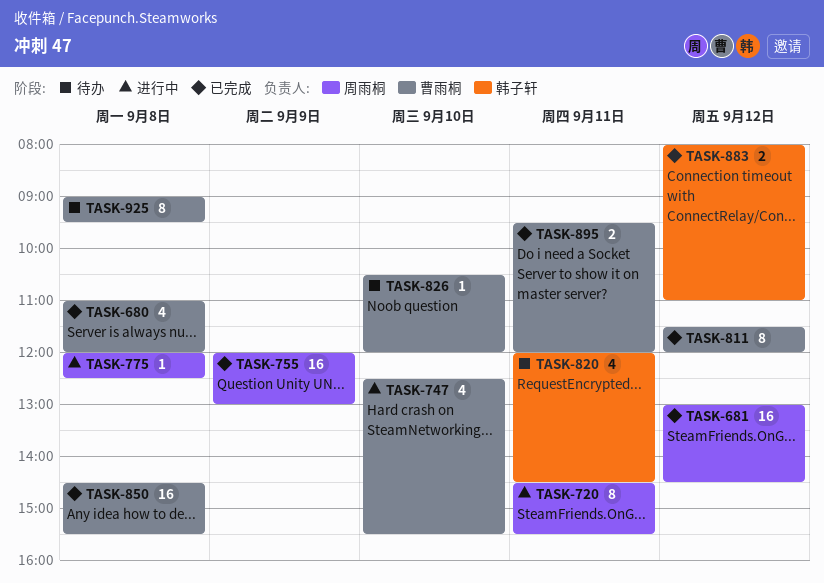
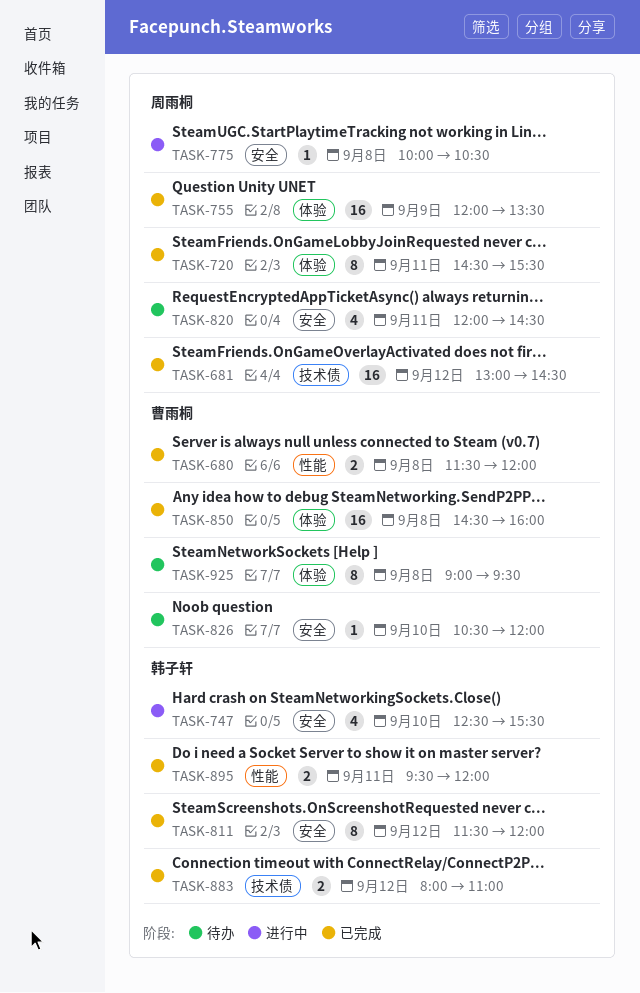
TASK-680, estimate: 4 -> 2
TASK-680, begins: 11:00 -> 11:30
TASK-720, status: 进行中 -> 已完成
TASK-747, owner: 曹雨桐 -> 韩子轩
TASK-755, ends: 13:00 -> 13:30
TASK-775, begins: 12:00 -> 10:00
TASK-775, ends: 12:30 -> 10:30
TASK-811, owner: 曹雨桐 -> 韩子轩
TASK-820, owner: 韩子轩 -> 周雨桐
TASK-850, ends: 15:30 -> 16:00
TASK-895, owner: 曹雨桐 -> 韩子轩

